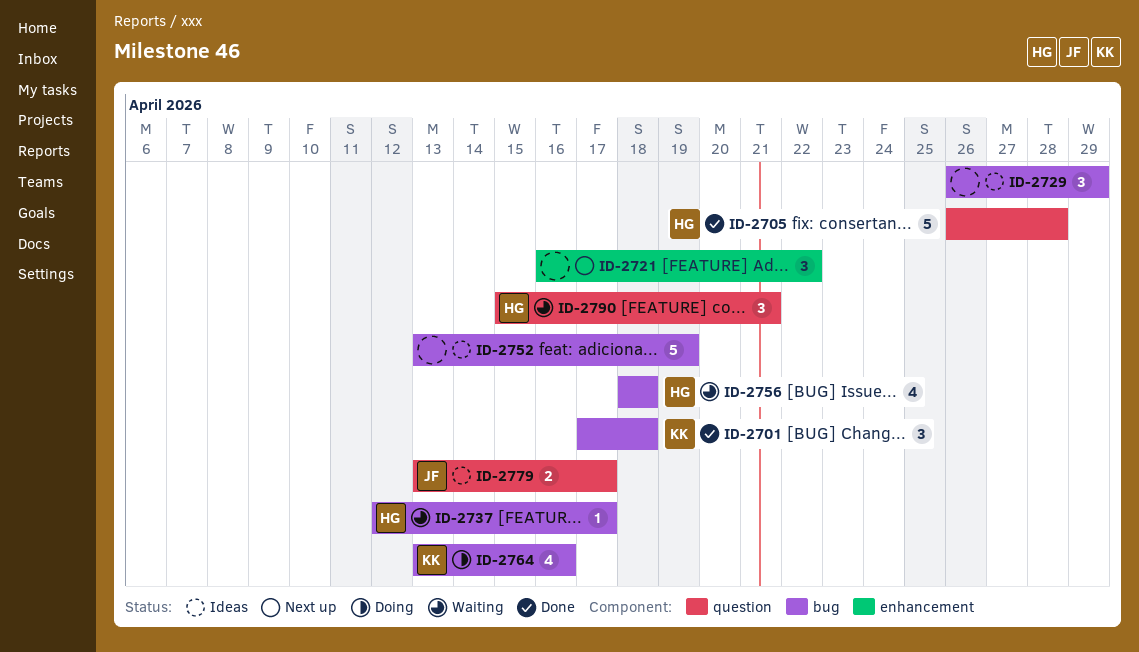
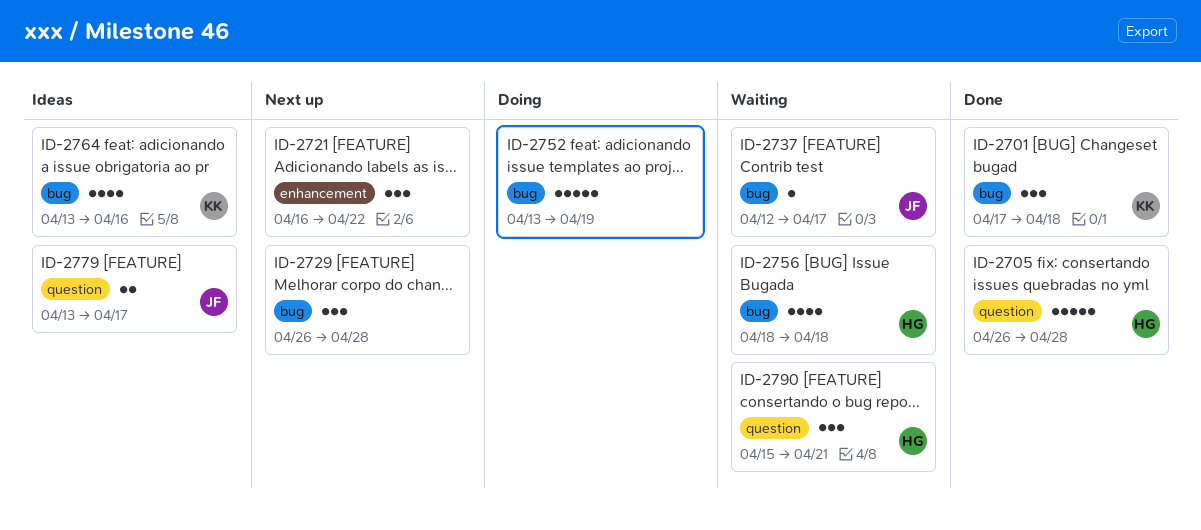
ID-2729, status: Ideas -> Next up
ID-2729, due: Apr 29 -> Apr 28
ID-2737, owner: HG -> JF
ID-2752, status: Ideas -> Doing
ID-2764, status: Doing -> Ideas

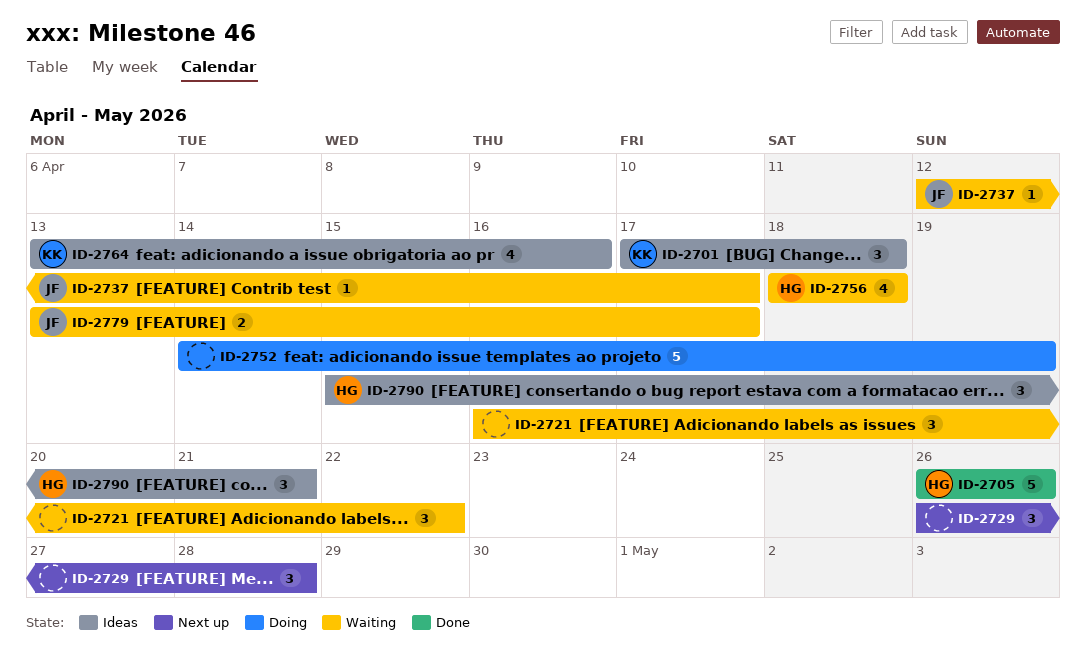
ID-2701, status: Done -> Ideas
ID-2705, due: Apr 28 -> Apr 26
ID-2721, status: Next up -> Waiting
ID-2752, start: Apr 13 -> Apr 14
ID-2779, status: Ideas -> Waiting
ID-2790, status: Waiting -> Ideas

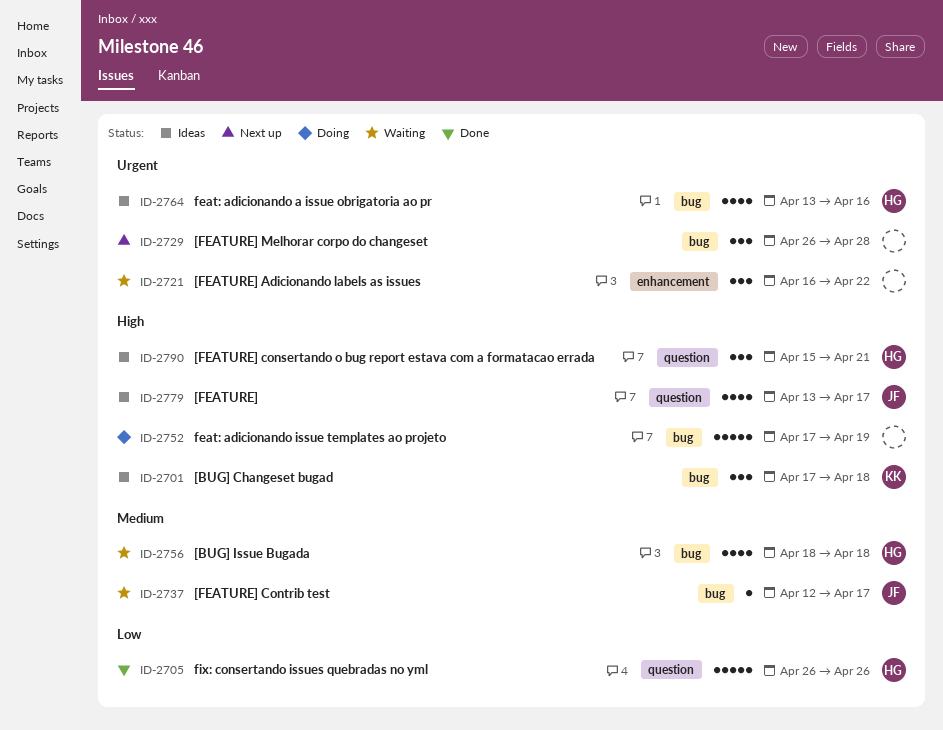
ID-2752, start: Apr 14 -> Apr 17
ID-2764, owner: KK -> HG
ID-2779, status: Waiting -> Ideas
ID-2779, estimate: 2 -> 4

